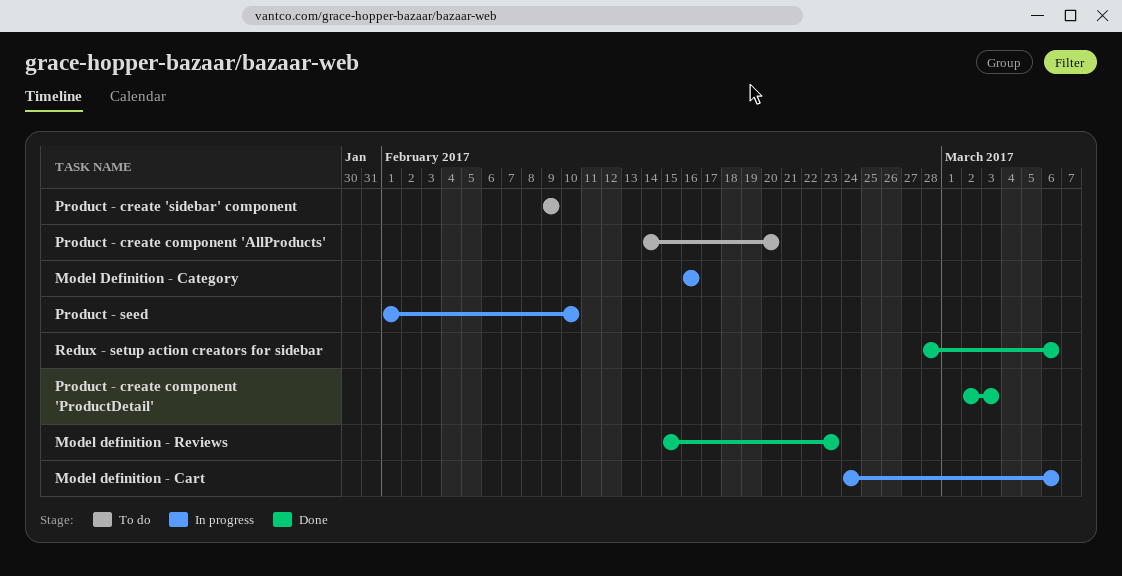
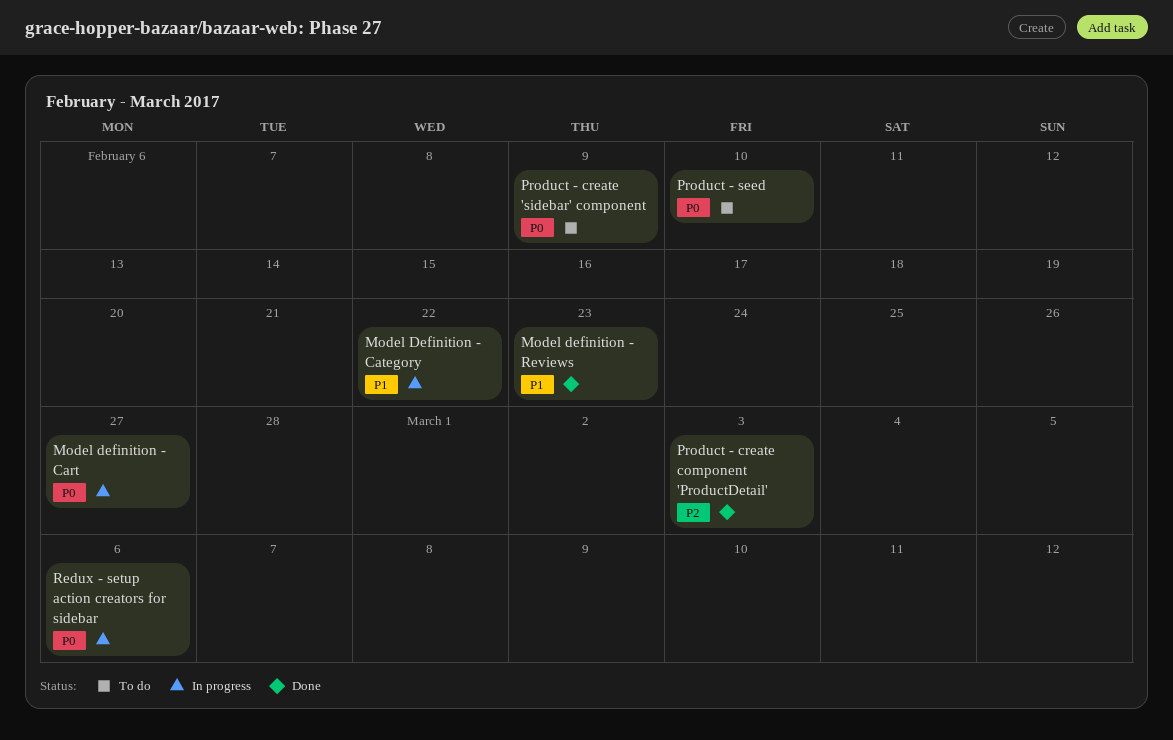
Model definition - Cart, due: Mar 6 -> Feb 27
Model Definition - Category, due: Feb 16 -> Feb 22
Product - create component 'AllProducts': present -> none
Product - seed, status: In progress -> To do
Redux - setup action creators for sidebar, status: Done -> In progress

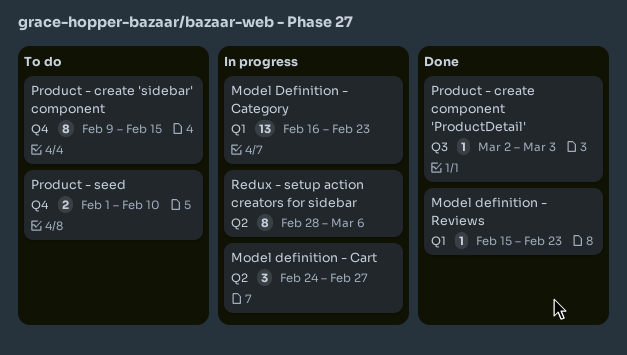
Model Definition - Category, due: Feb 22 -> Feb 23
Product - create 'sidebar' component, due: Feb 9 -> Feb 15

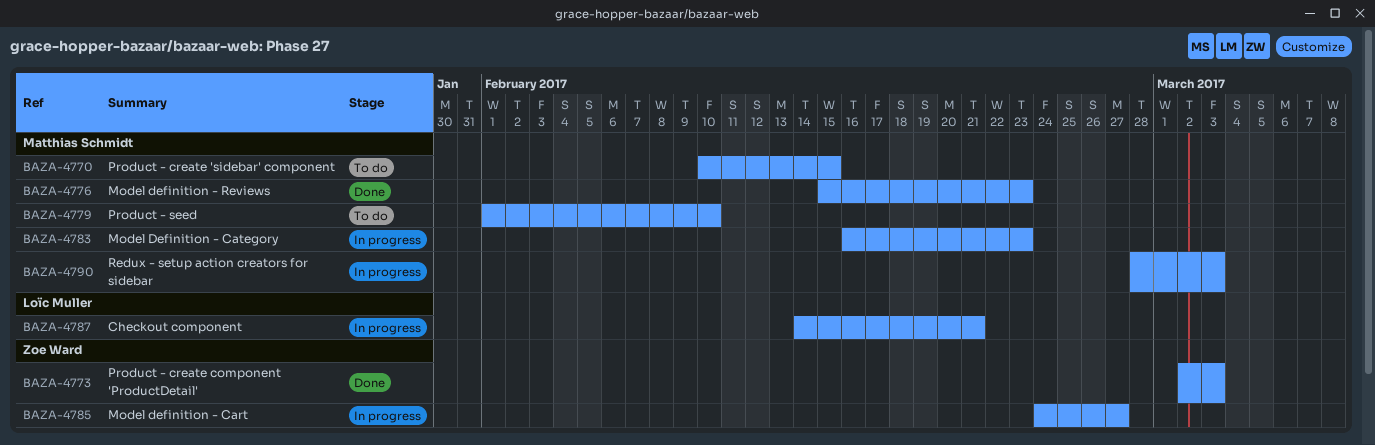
Checkout component: none -> present
Product - create 'sidebar' component, start: Feb 9 -> Feb 10
Redux - setup action creators for sidebar, due: Mar 6 -> Mar 3

